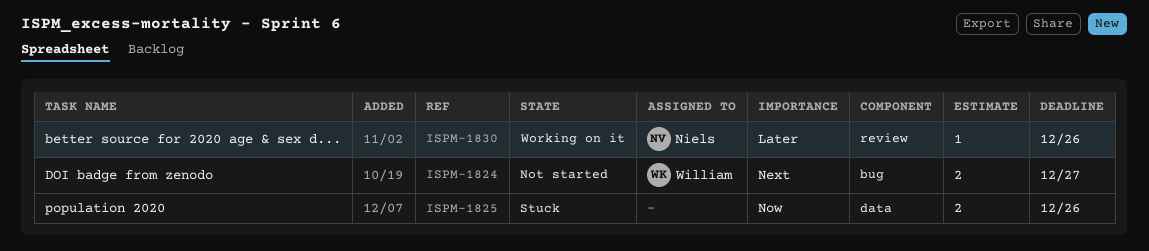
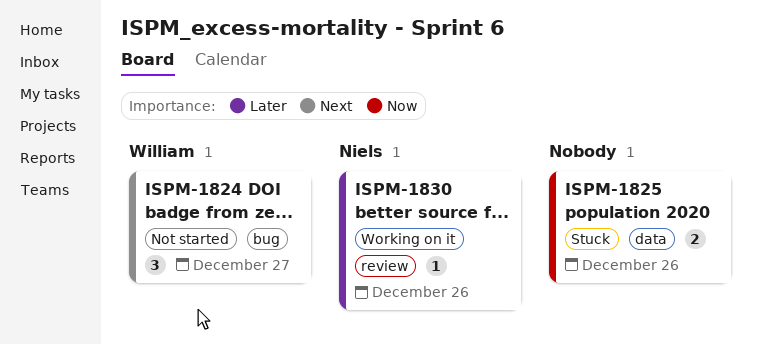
ISPM-1824, estimate: 2 -> 3

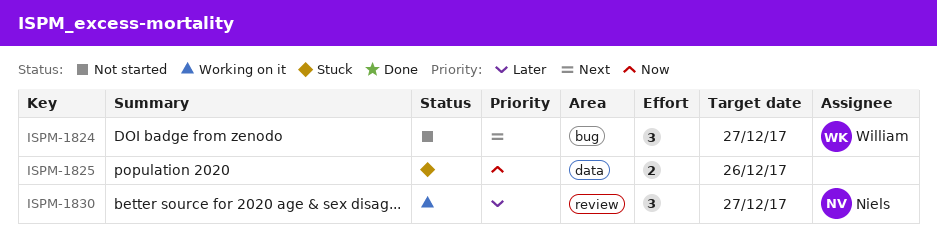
ISPM-1830, estimate: 1 -> 3
ISPM-1830, due: Dec 26 -> Dec 27

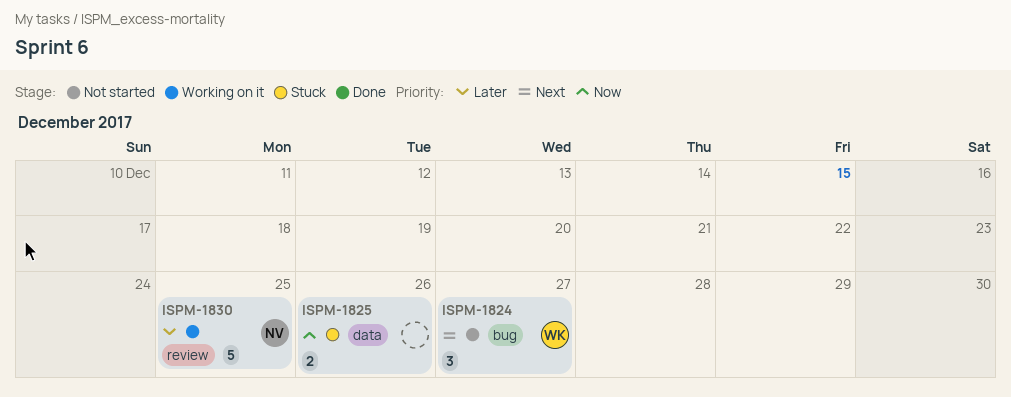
ISPM-1830, estimate: 3 -> 5
ISPM-1830, due: Dec 27 -> Dec 25

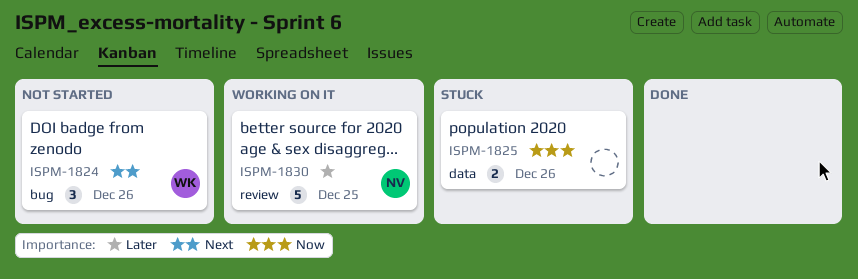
ISPM-1824, due: Dec 27 -> Dec 26

